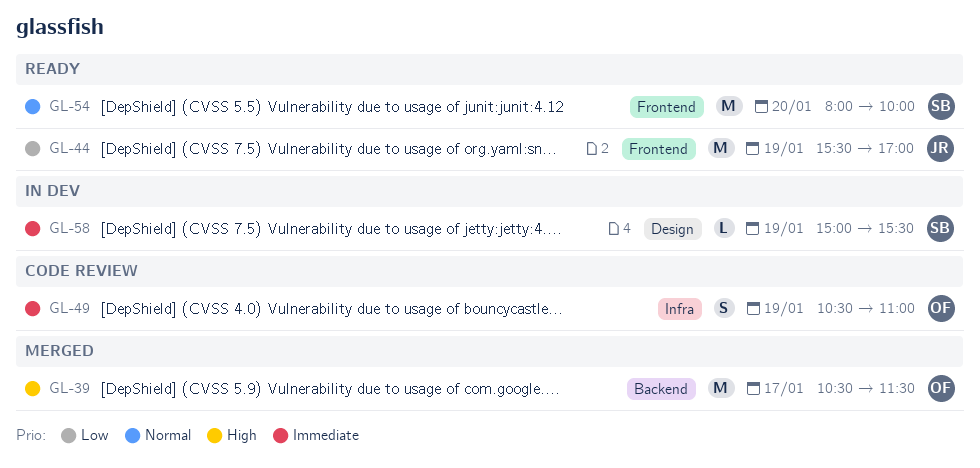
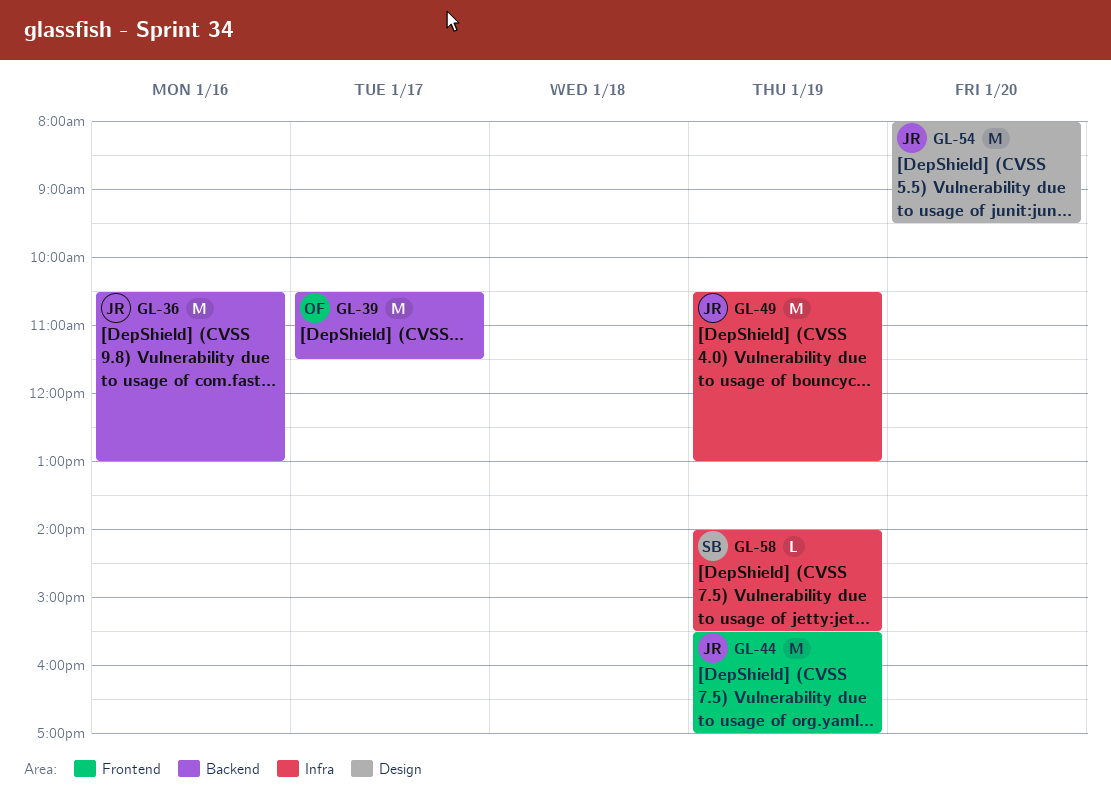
GL-36: none -> present
GL-49, owner: OF -> JR
GL-49, estimate: S -> M
GL-49, ends: 11:00 -> 13:00
GL-54, owner: SB -> JR
GL-54, label: Frontend -> Design
GL-54, ends: 10:00 -> 09:30
GL-58, label: Design -> Infra
GL-58, begins: 15:00 -> 14:00

